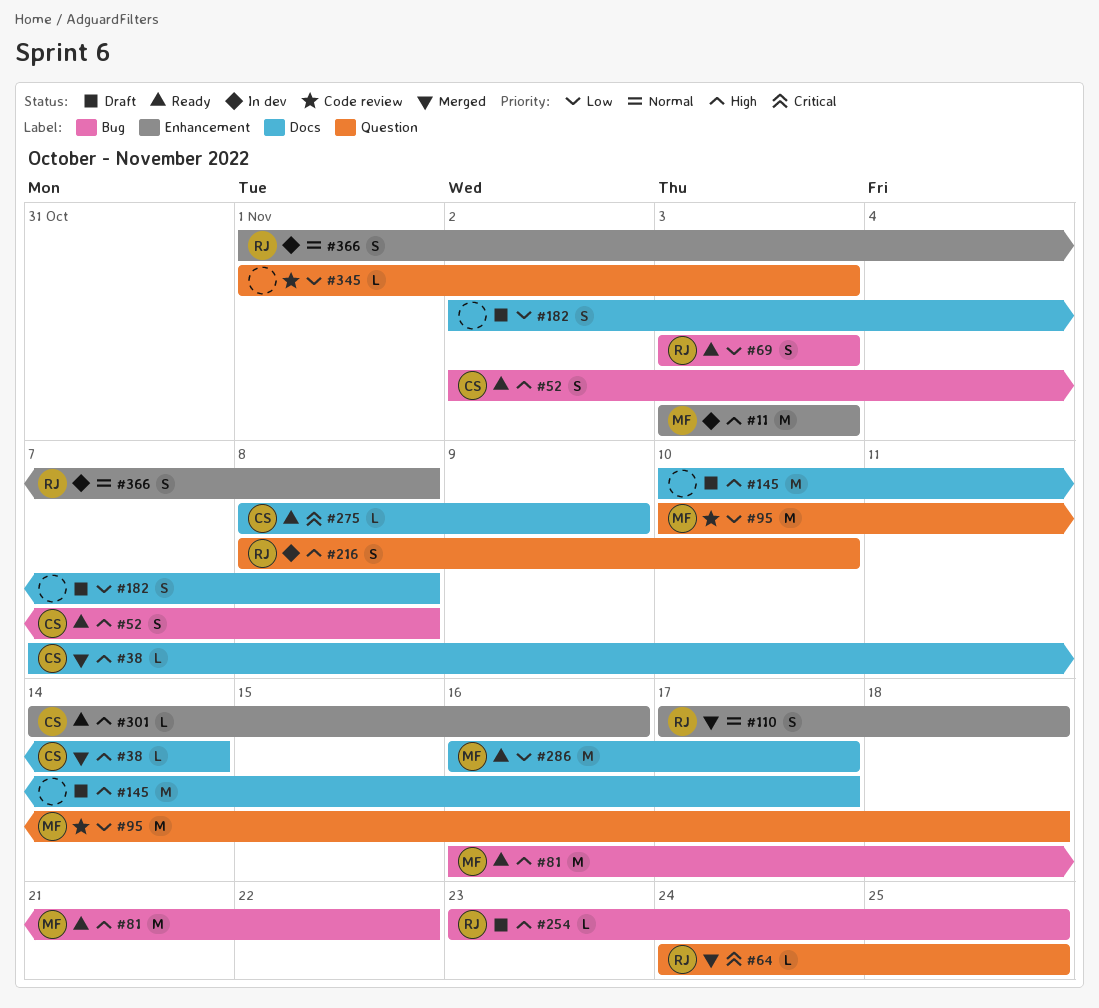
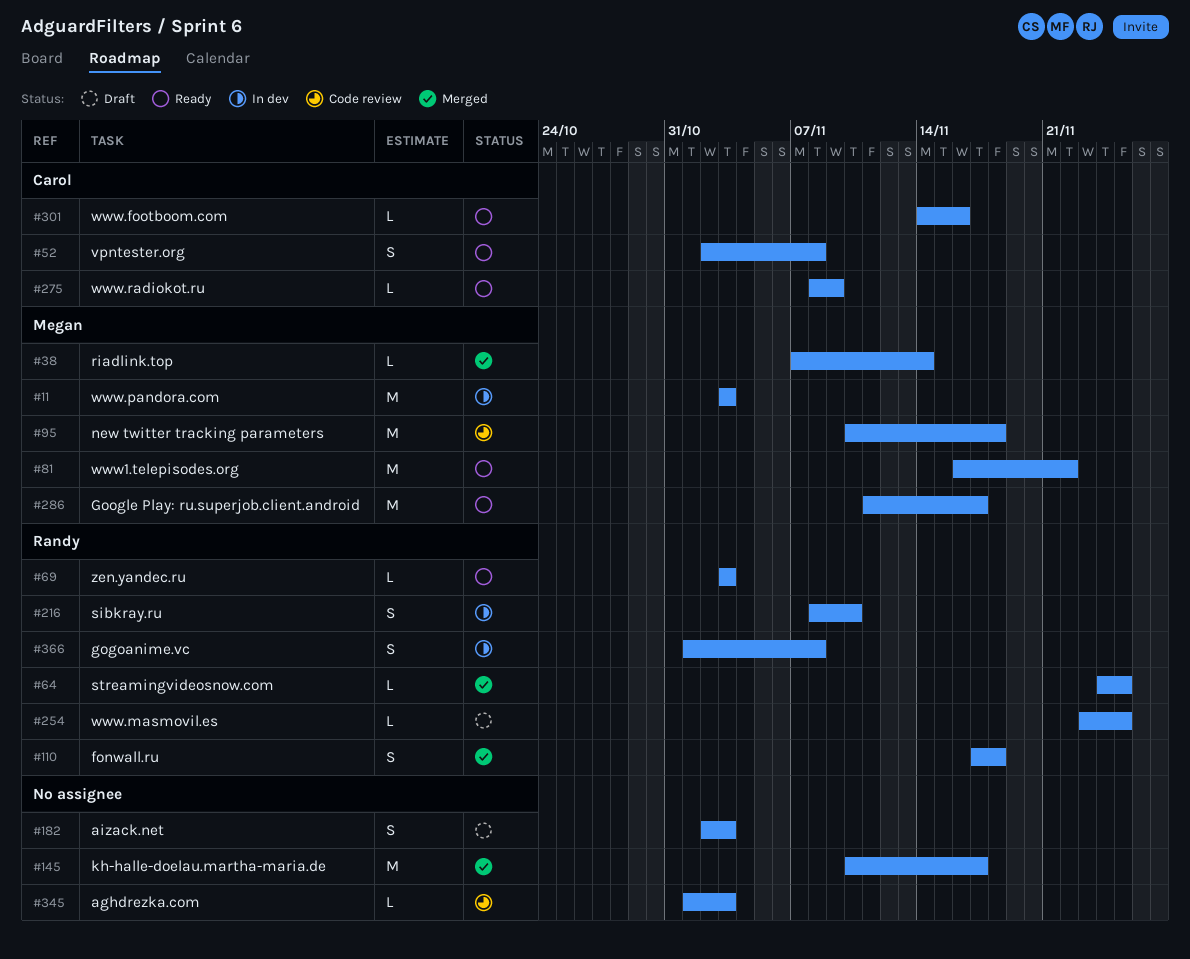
#38, owner: Carol -> Megan
#69, estimate: S -> L
#145, status: Draft -> Merged
#182, due: Nov 8 -> Nov 3
#286, start: Nov 16 -> Nov 11

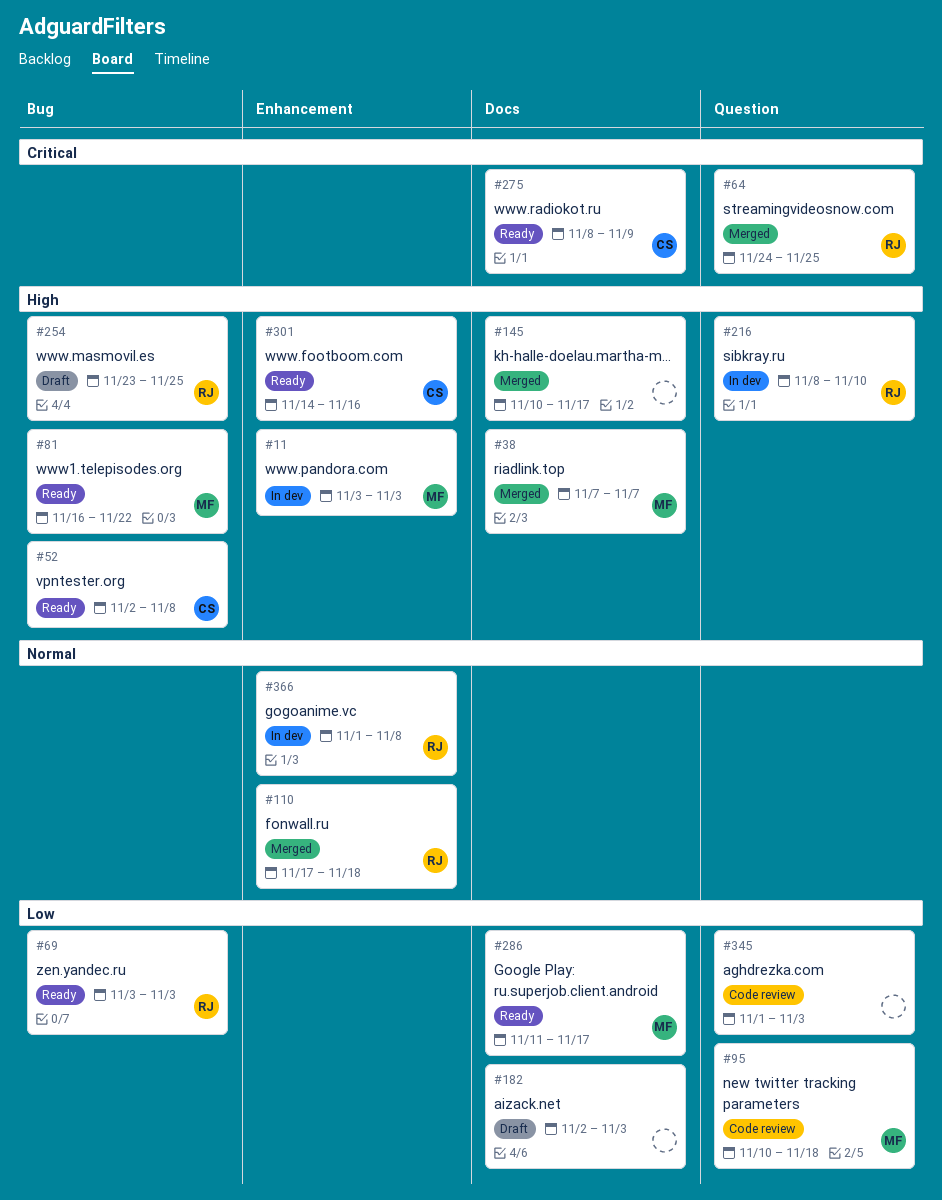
#38, due: Nov 14 -> Nov 7

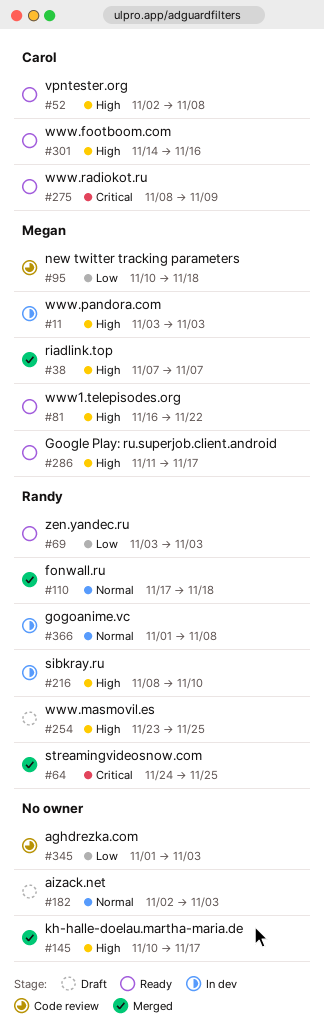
#182, priority: Low -> Normal
#286, priority: Low -> High

